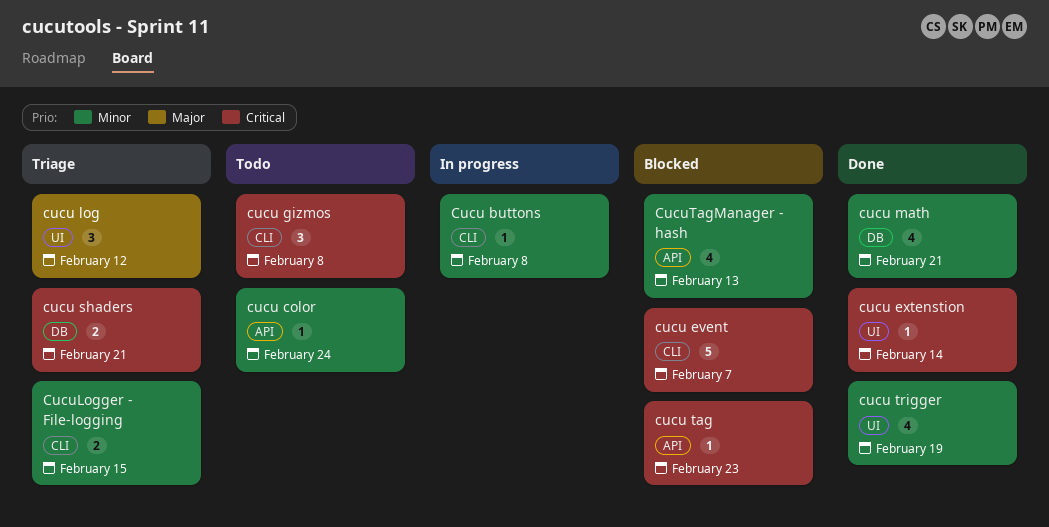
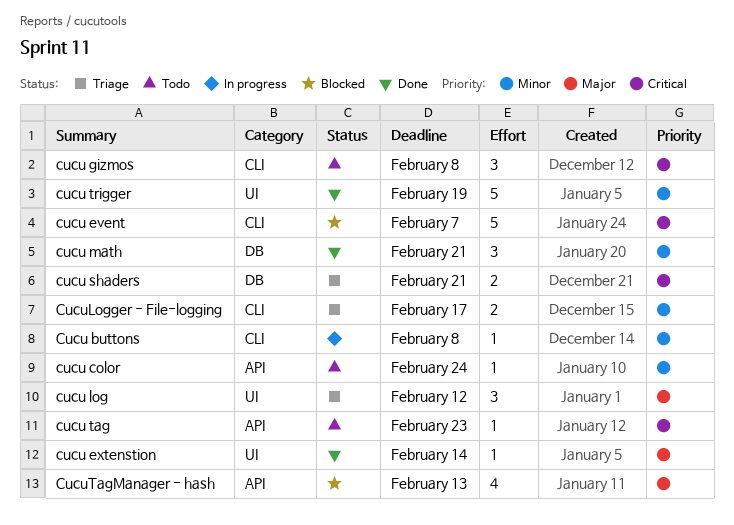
cucu extenstion, priority: Critical -> Major
cucu math, estimate: 4 -> 3
cucu tag, status: Blocked -> Todo
cucu trigger, estimate: 4 -> 5
CucuLogger - File-logging, due: Feb 15 -> Feb 17
CucuTagManager - hash, priority: Minor -> Major

